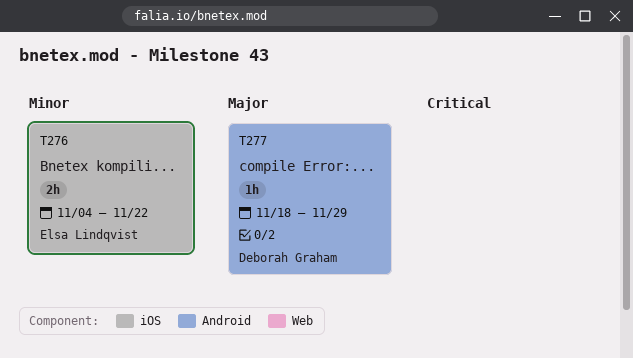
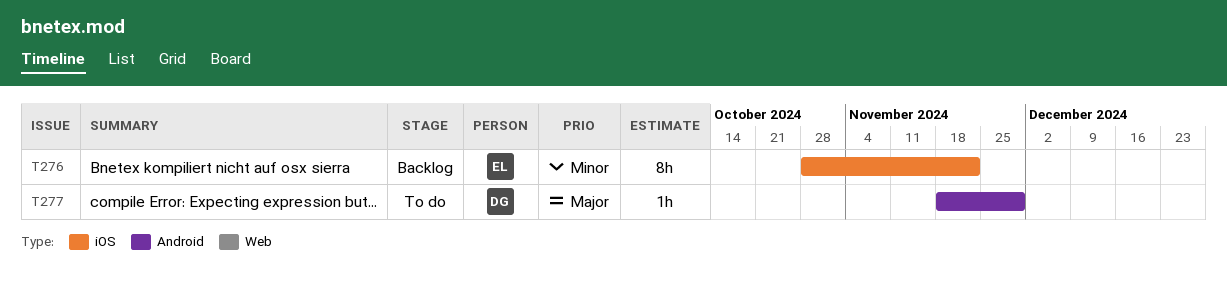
T276, estimate: 2h -> 8h
T276, start: Nov 4 -> Oct 28

